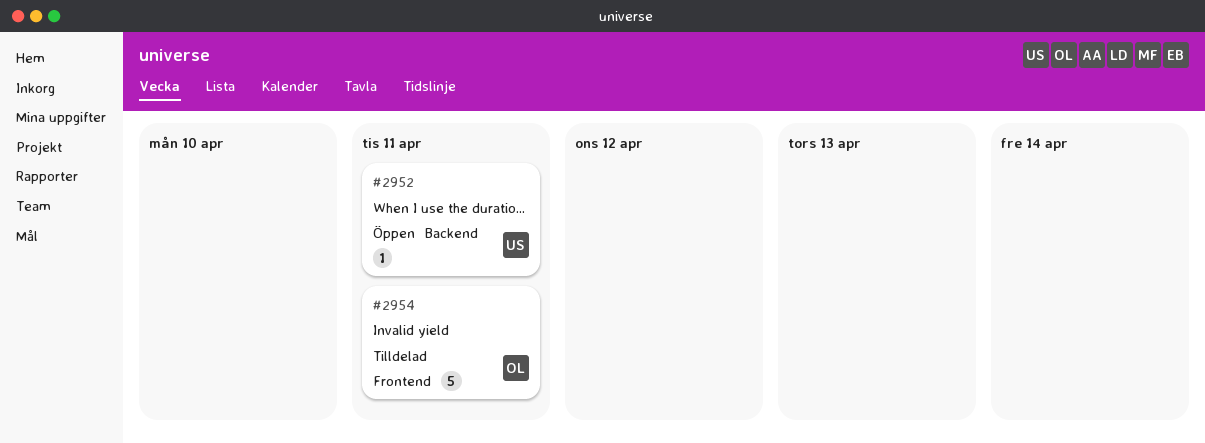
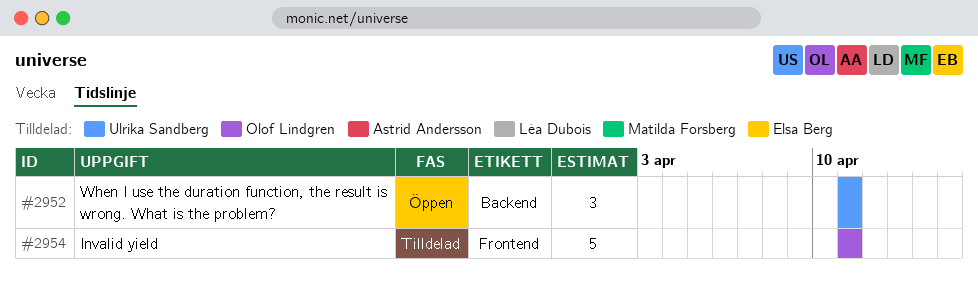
#2952, estimate: 1 -> 3

